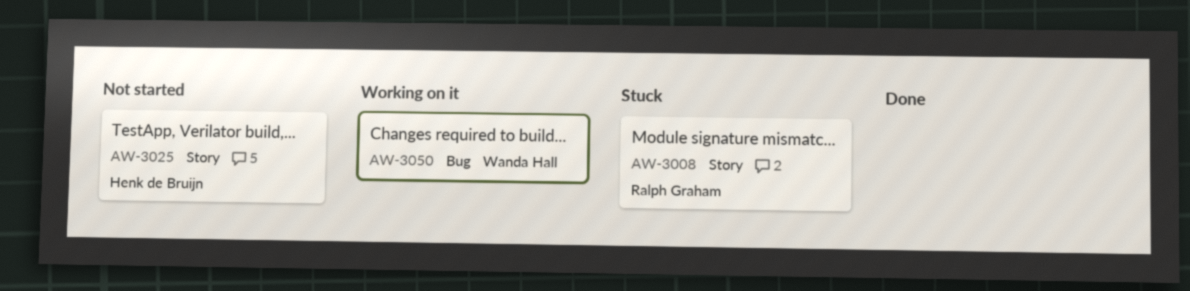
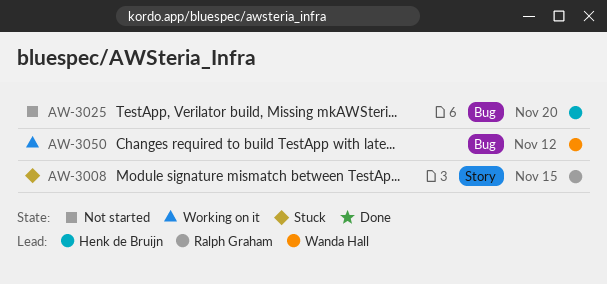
AW-3025, label: Story -> Bug

